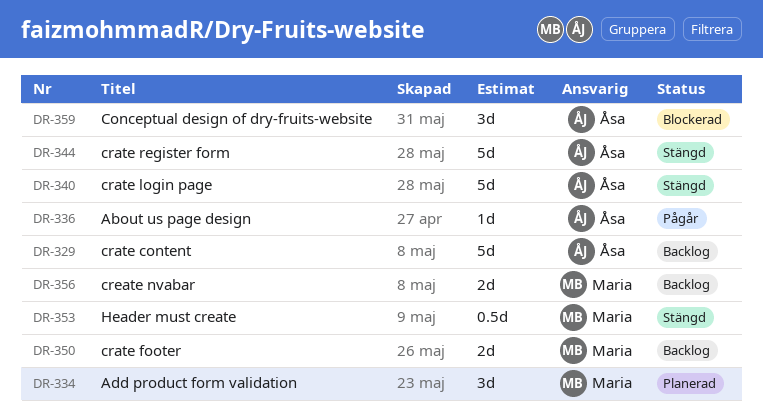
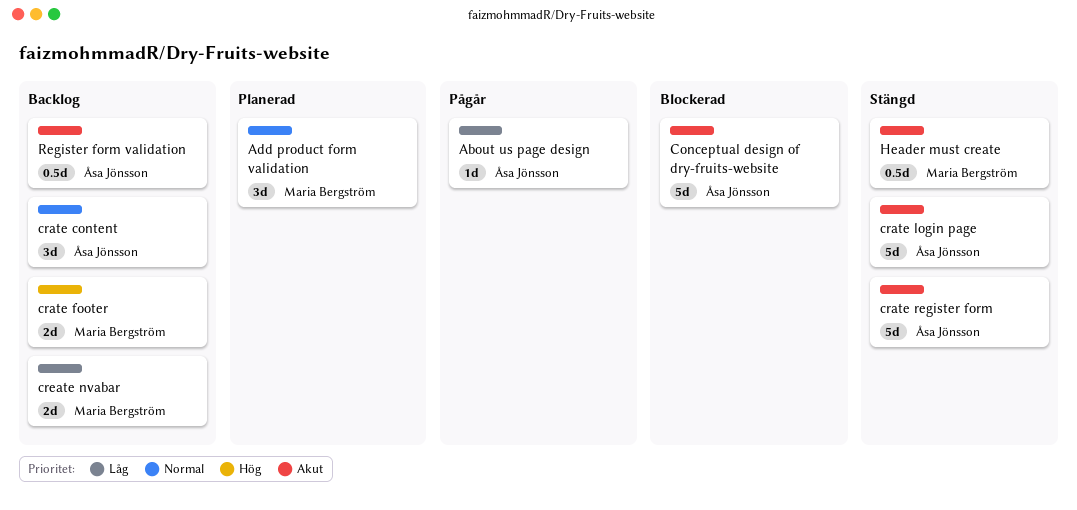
Conceptual design of dry-fruits-website, estimate: 3d -> 5d
crate content, estimate: 5d -> 3d
Register form validation: none -> present

